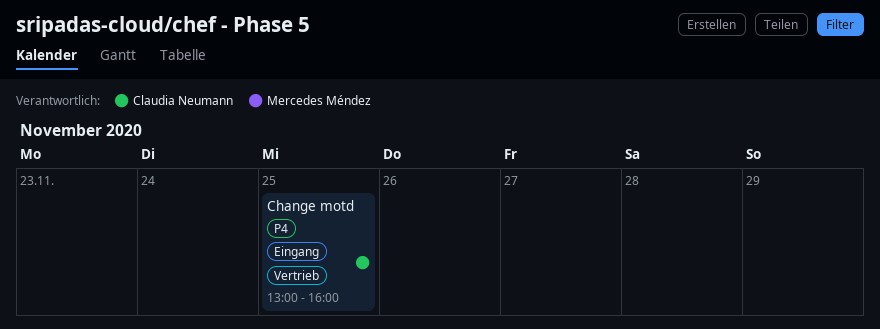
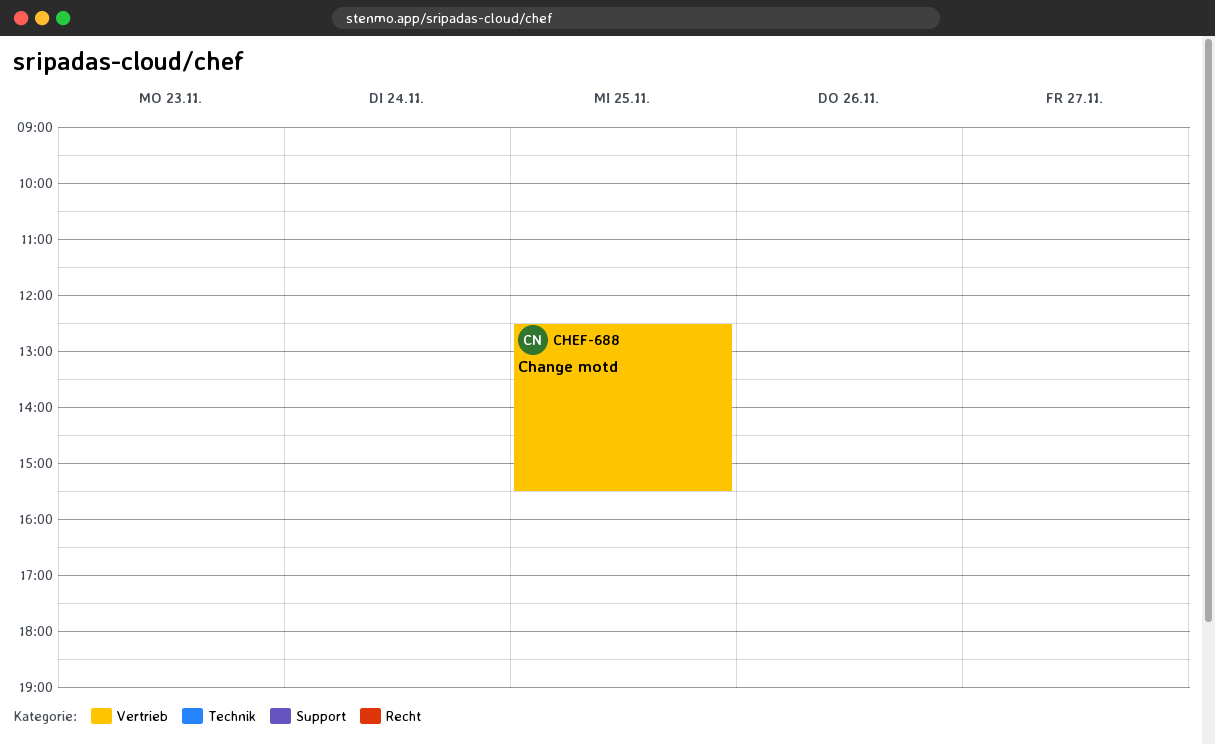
Change motd, begins: 13:00 -> 12:30
Change motd, ends: 16:00 -> 15:30

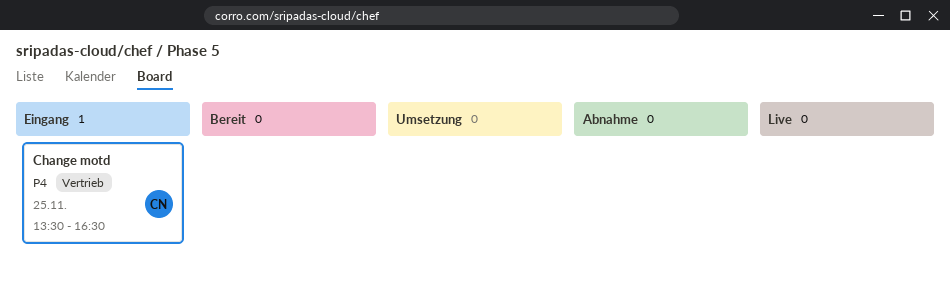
Change motd, begins: 12:30 -> 13:30
Change motd, ends: 15:30 -> 16:30

